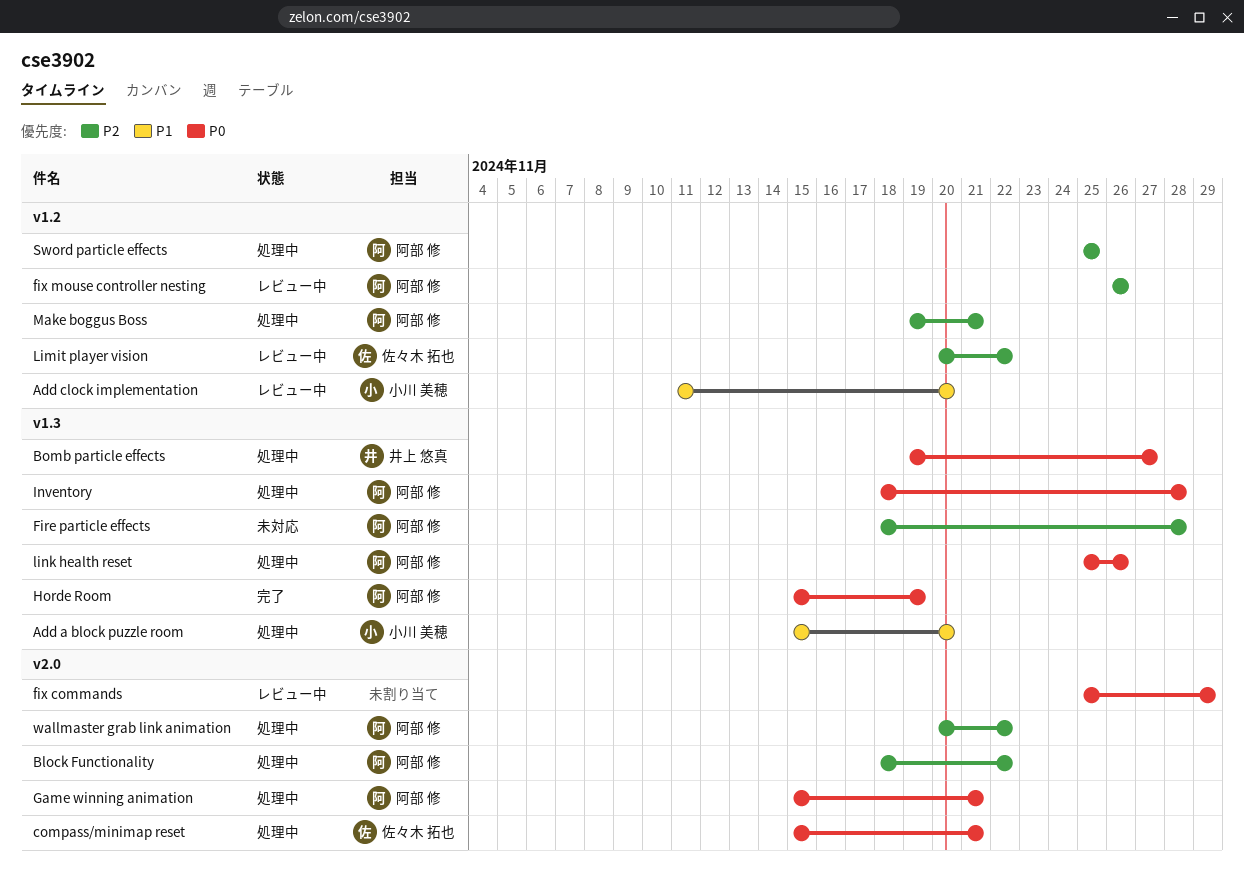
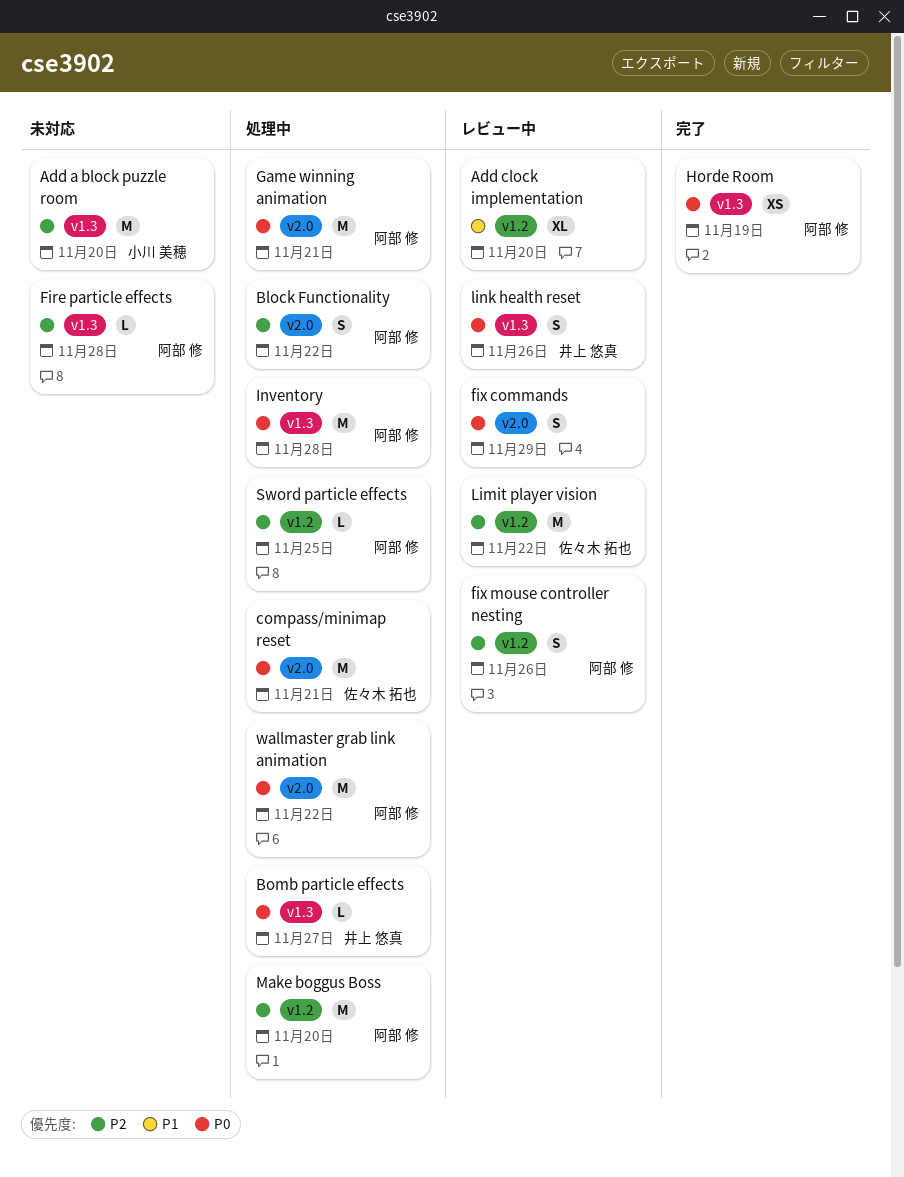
Add a block puzzle room, status: 処理中 -> 未対応
Add a block puzzle room, priority: P1 -> P2
Add clock implementation, owner: 小川 美穂 -> none
link health reset, status: 処理中 -> レビュー中
link health reset, owner: 阿部 修 -> 井上 悠真
Make boggus Boss, due: Nov 21 -> Nov 20
wallmaster grab link animation, priority: P2 -> P0

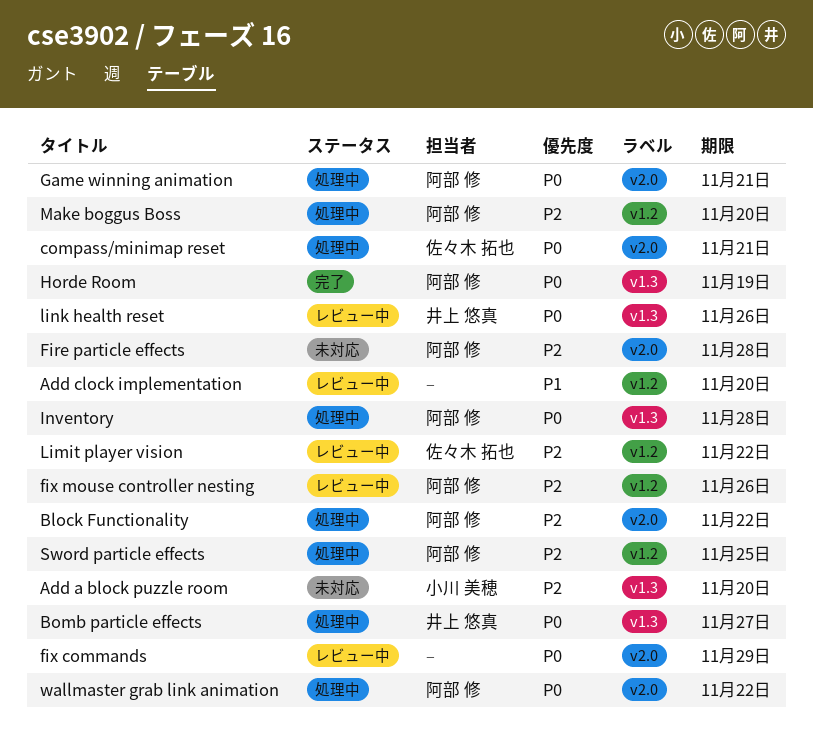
Fire particle effects, label: v1.3 -> v2.0

